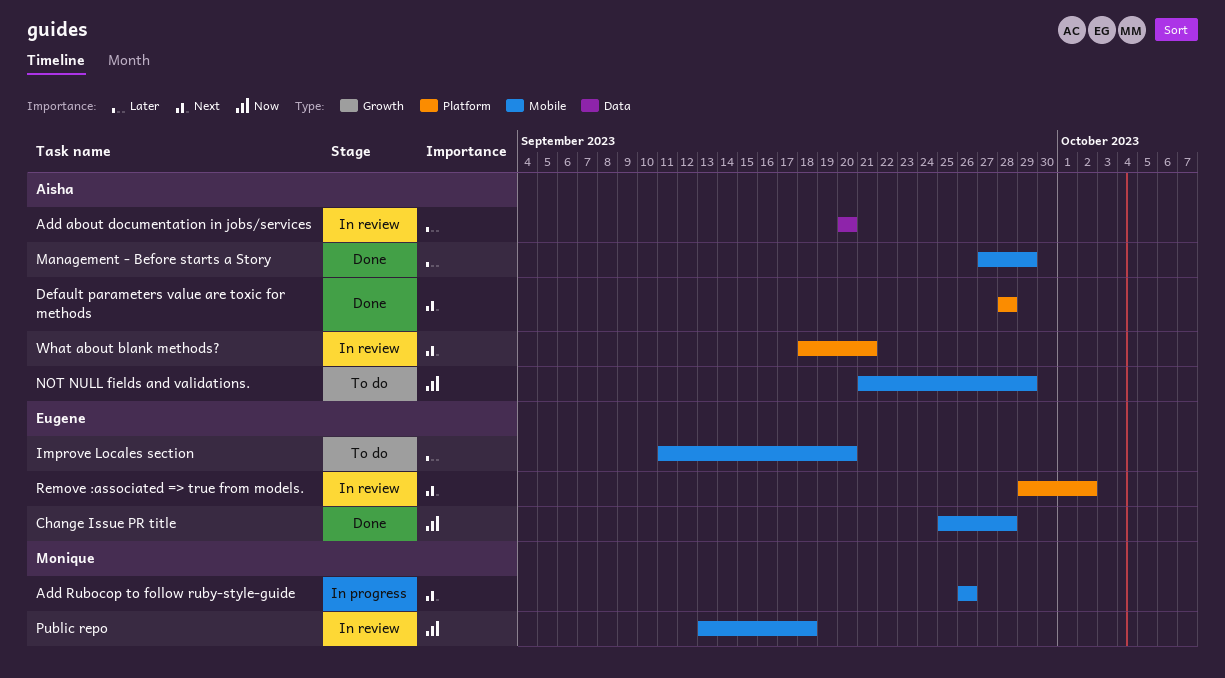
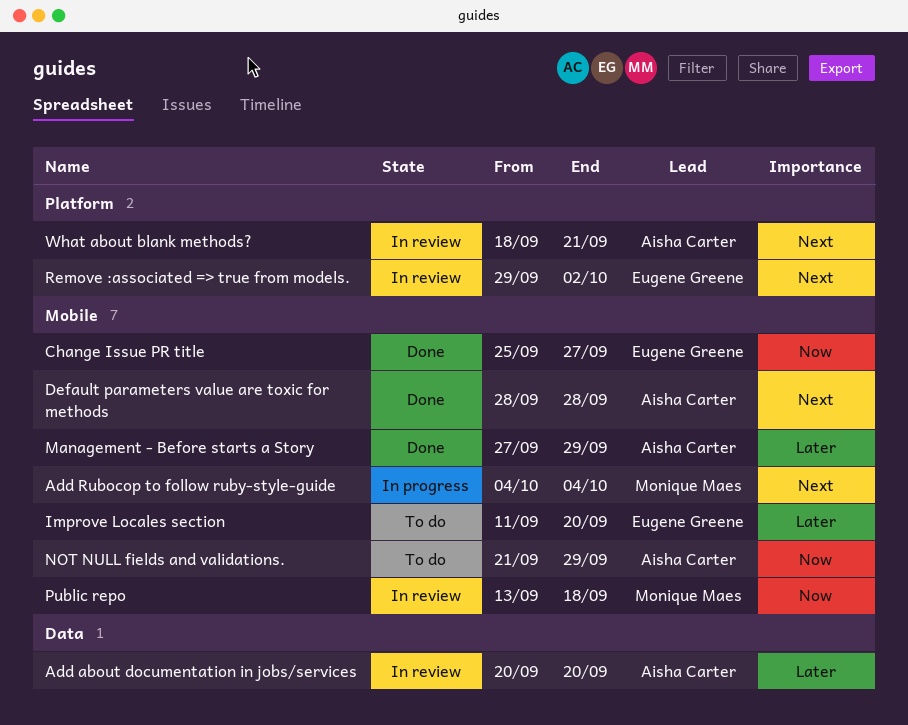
Add Rubocop to follow ruby-style-guide, start: Sep 26 -> Oct 4
Add Rubocop to follow ruby-style-guide, due: Sep 26 -> Oct 4
Change Issue PR title, due: Sep 28 -> Sep 27
Default parameters value are toxic for methods, label: Platform -> Mobile

